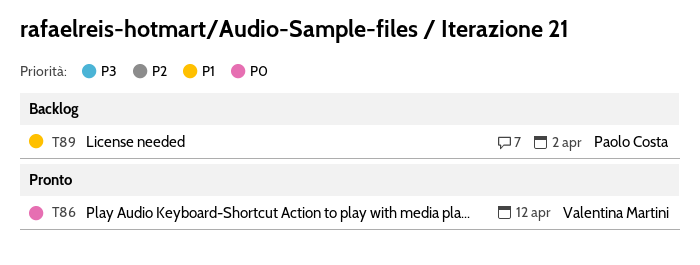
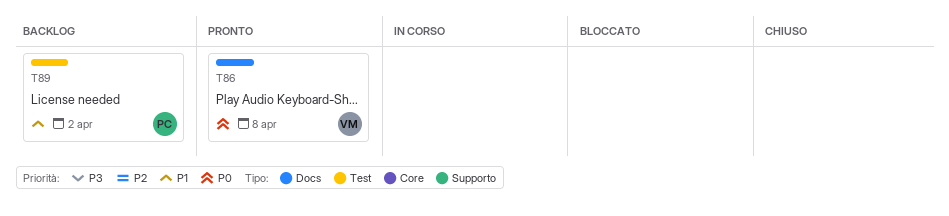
T86, due: Apr 12 -> Apr 8

